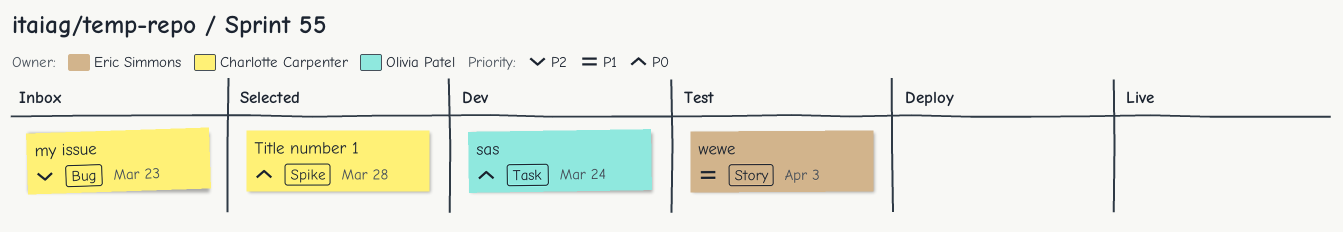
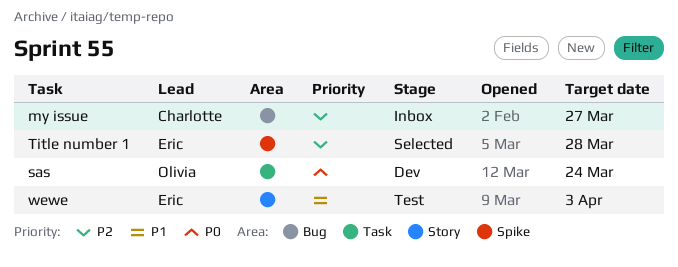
my issue, due: Mar 23 -> Mar 27
Title number 1, owner: Charlotte Carpenter -> Eric Simmons
Title number 1, priority: P0 -> P2

